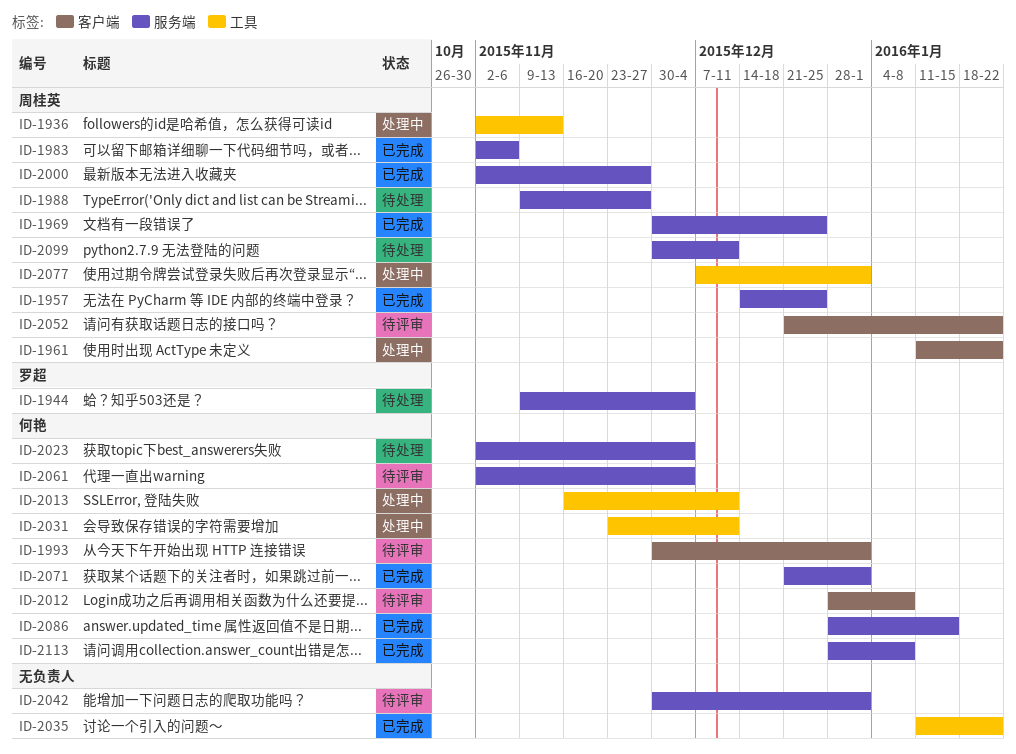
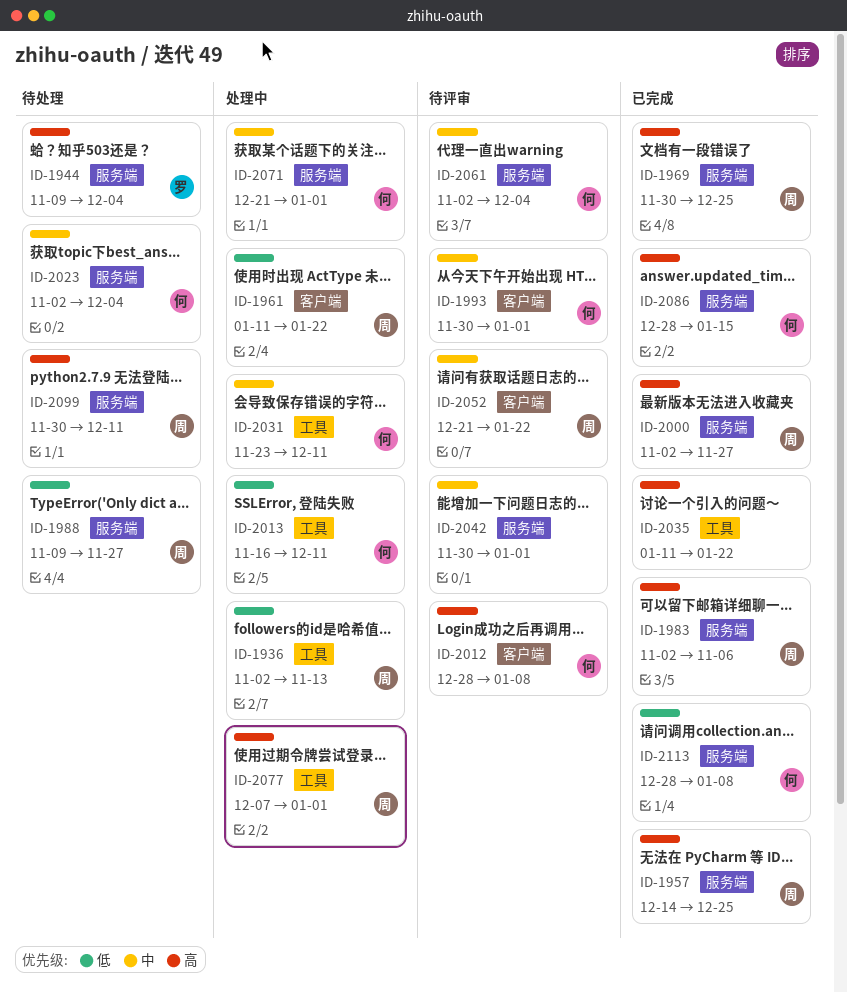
ID-2071, status: 已完成 -> 处理中

